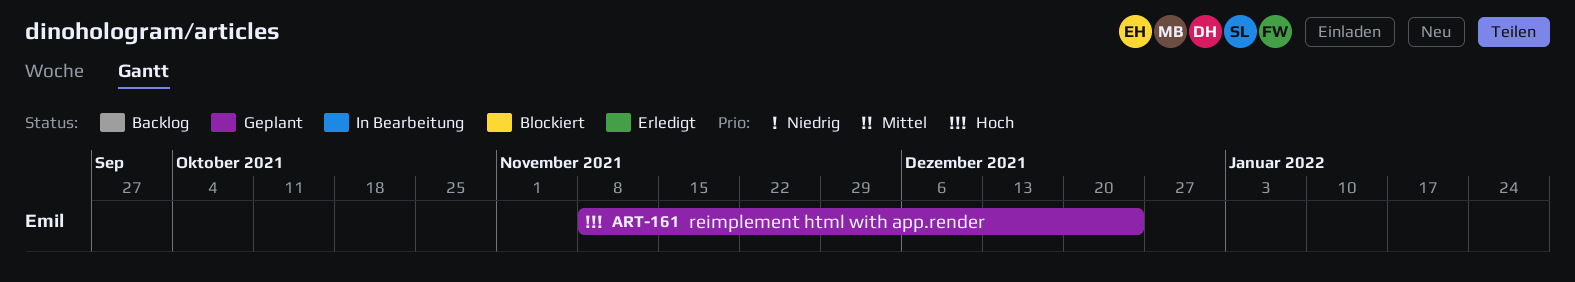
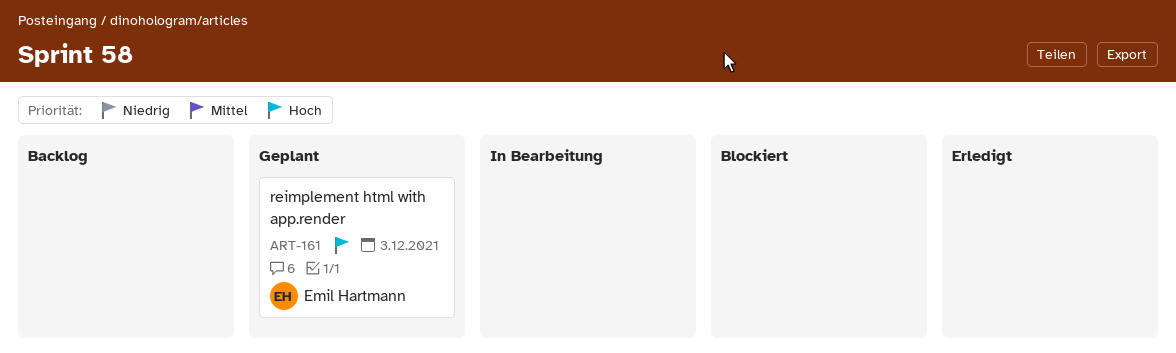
ART-161, due: Dec 24 -> Dec 3

